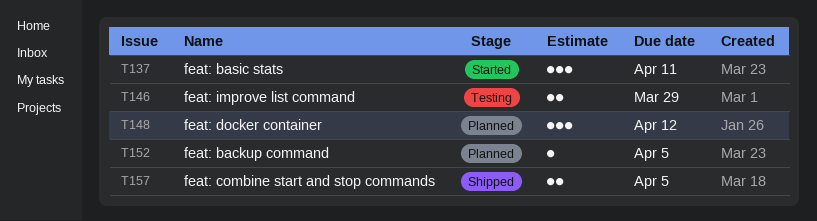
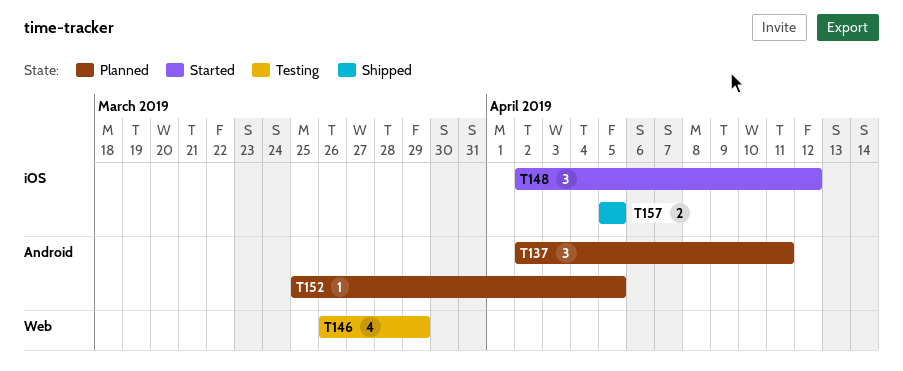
T137, status: Started -> Planned
T146, estimate: 2 -> 4
T148, status: Planned -> Started

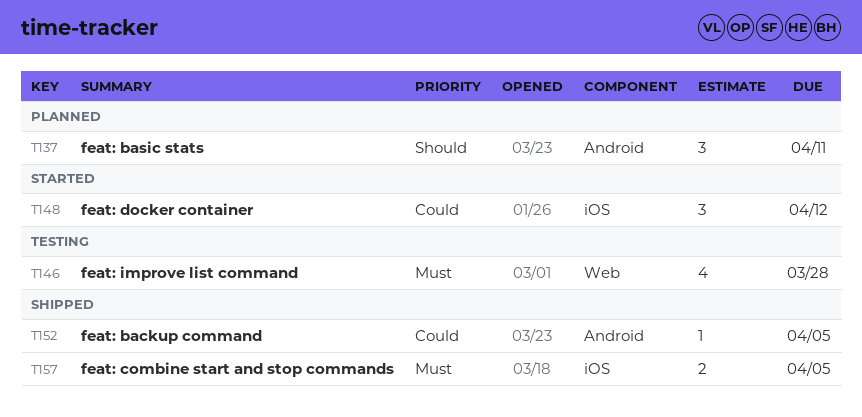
T146, due: Mar 29 -> Mar 28
T152, status: Planned -> Shipped

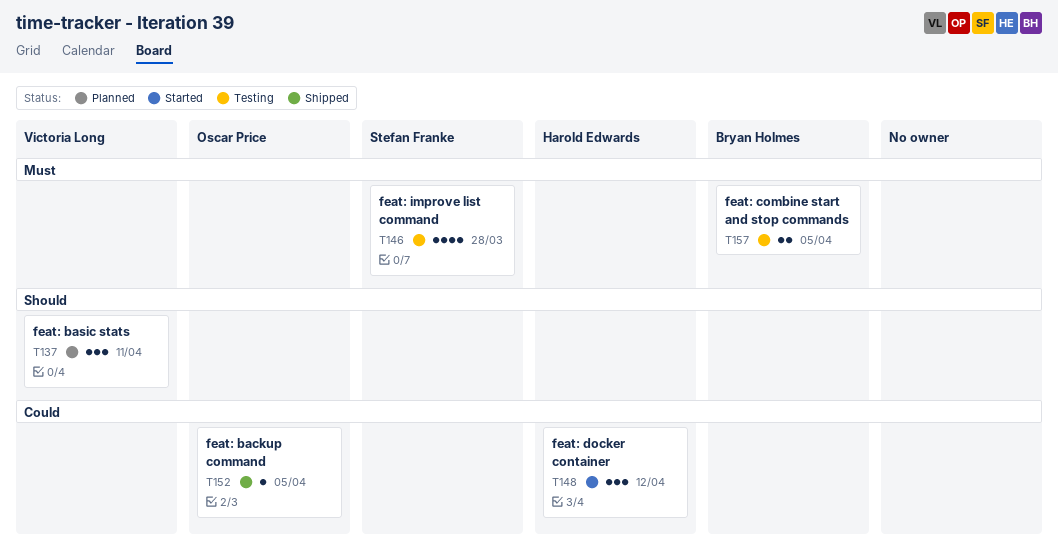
T157, status: Shipped -> Testing

